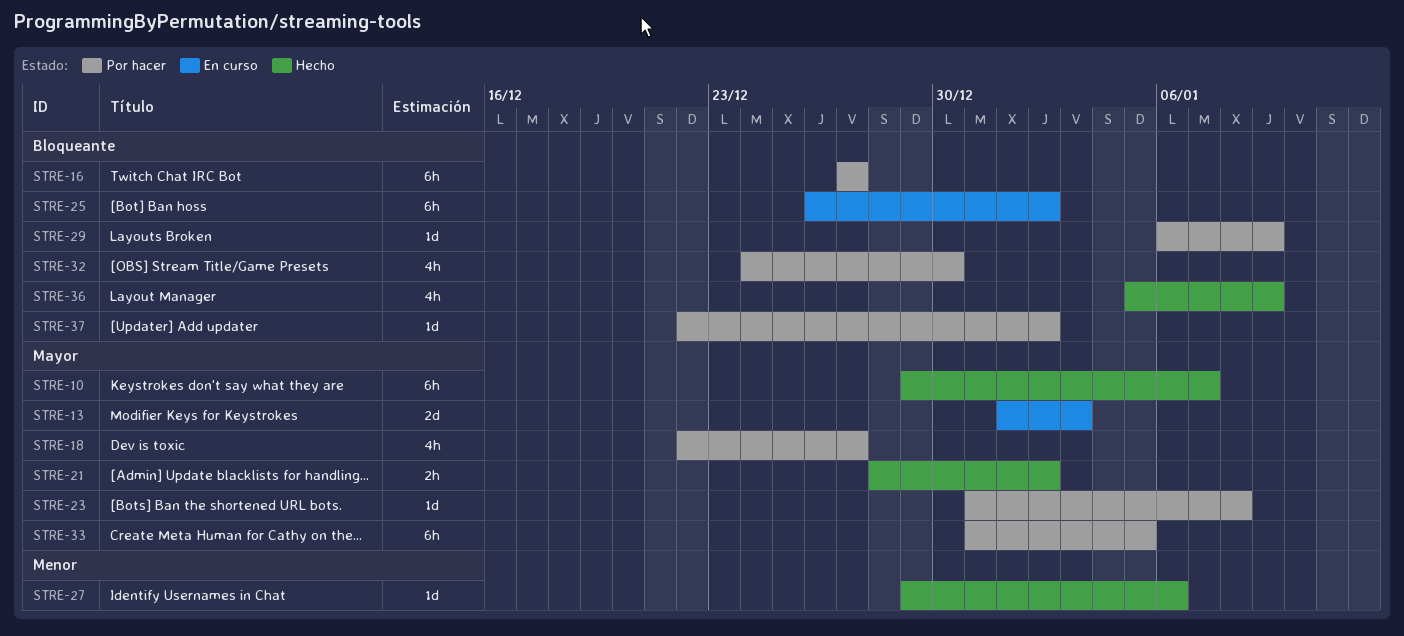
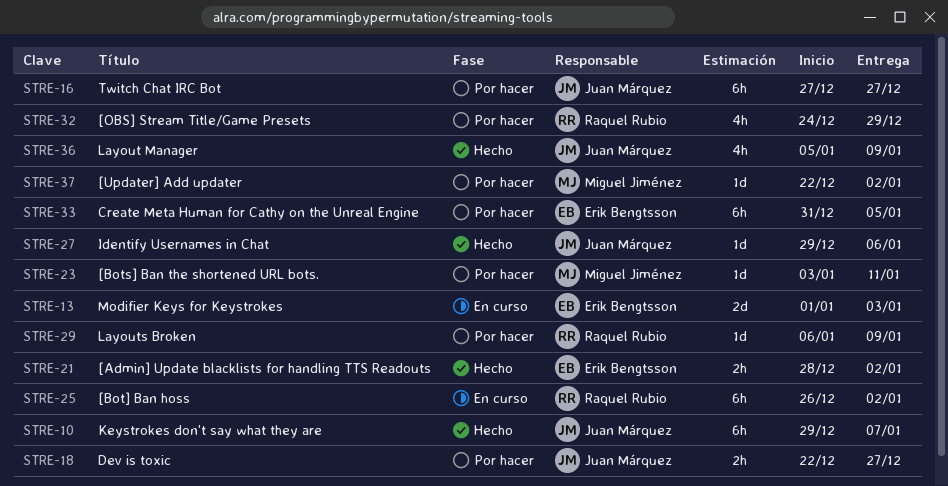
STRE-18, estimate: 4h -> 2h
STRE-23, start: Dec 31 -> Jan 3
STRE-23, due: Jan 8 -> Jan 11
STRE-32, due: Dec 30 -> Dec 29

